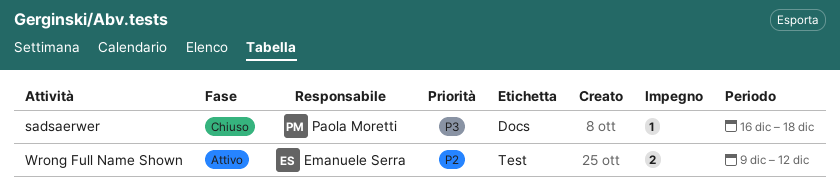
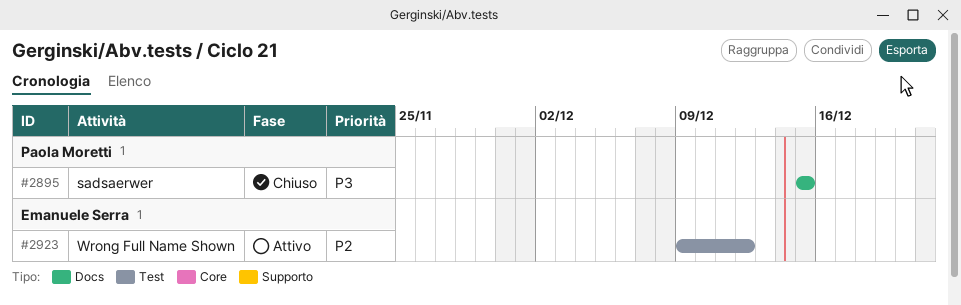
sadsaerwer, start: Dec 16 -> Dec 15
sadsaerwer, due: Dec 18 -> Dec 15

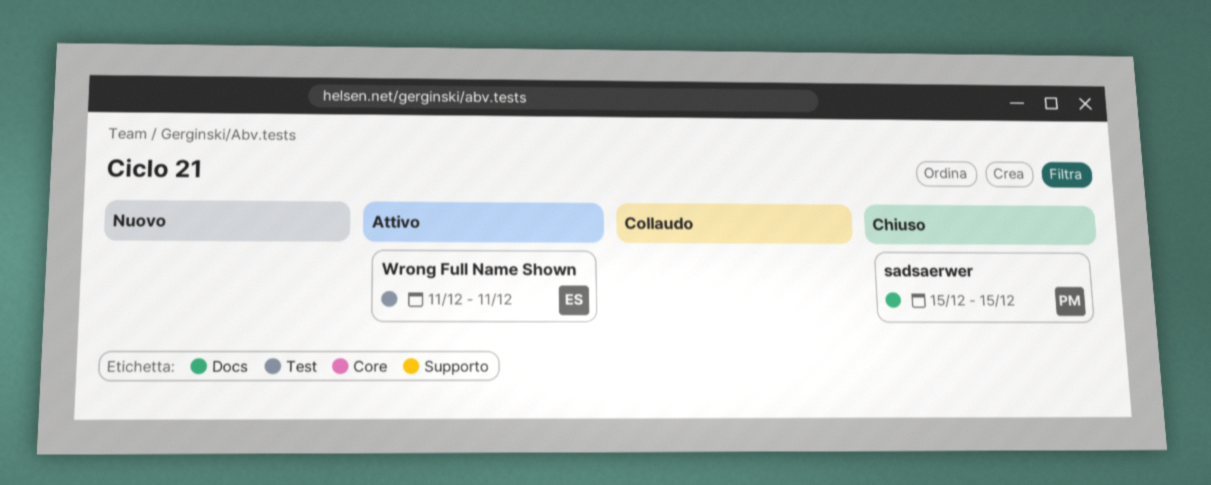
Wrong Full Name Shown, start: Dec 9 -> Dec 11
Wrong Full Name Shown, due: Dec 12 -> Dec 11

